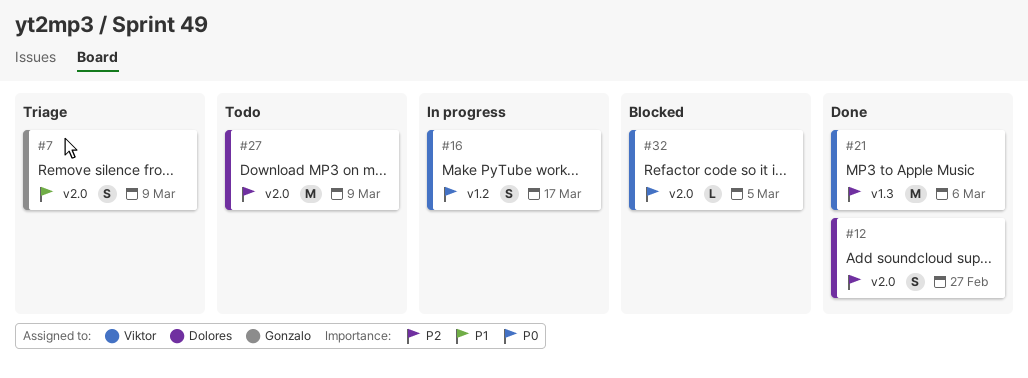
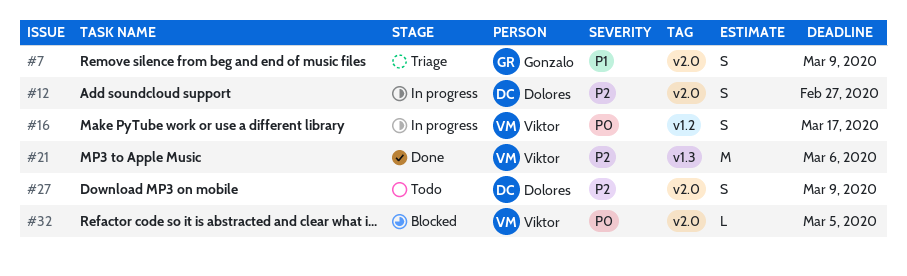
#12, status: Done -> In progress
#27, estimate: M -> S

